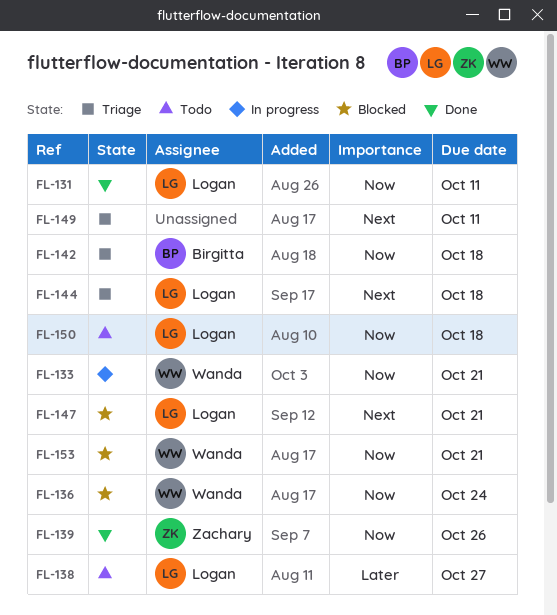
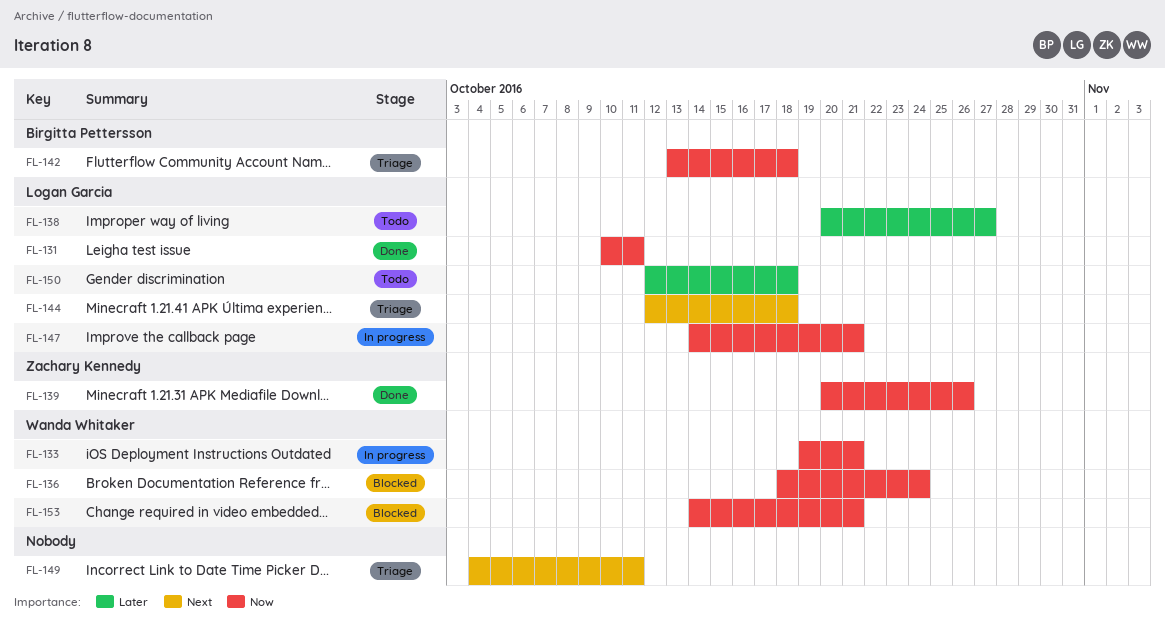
FL-147, status: Blocked -> In progress
FL-147, priority: Next -> Now
FL-150, priority: Now -> Later

